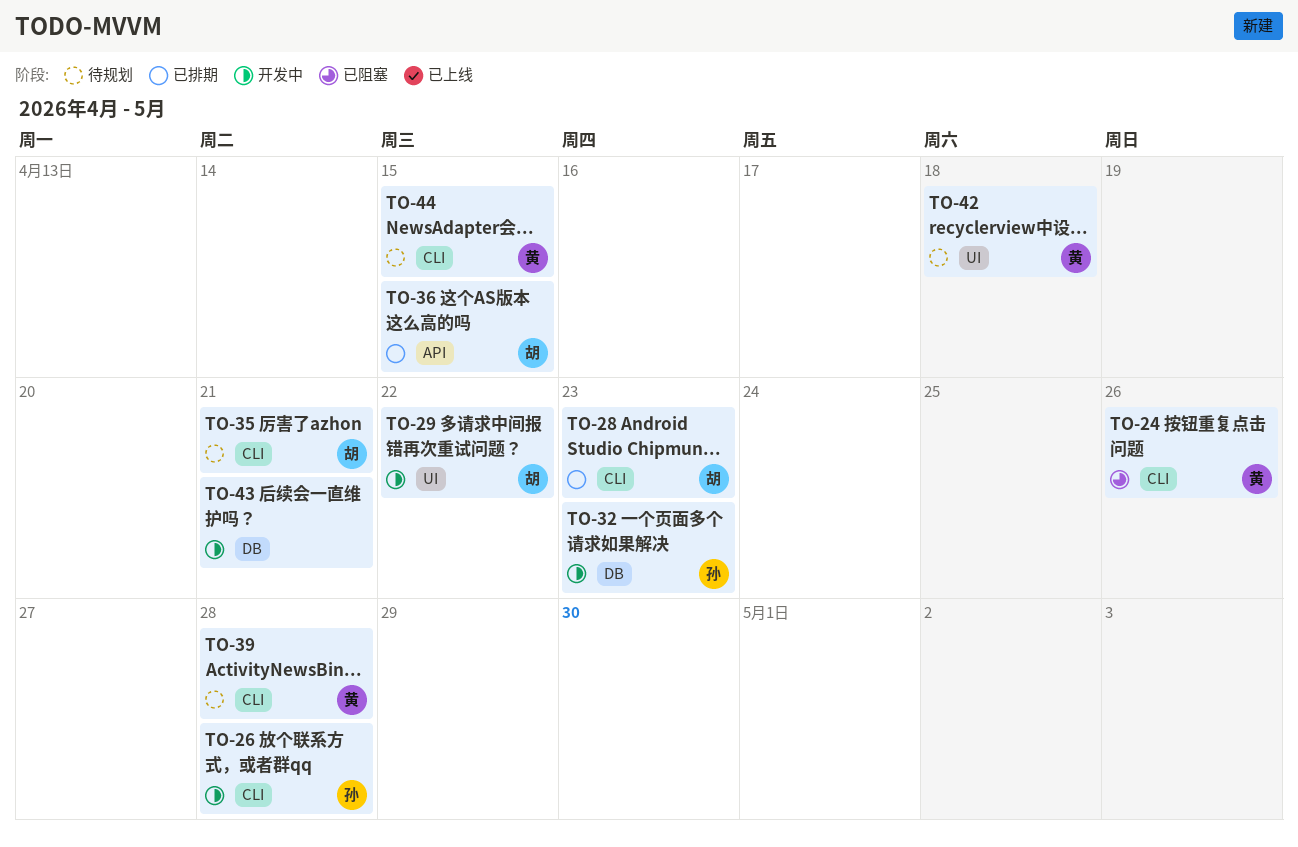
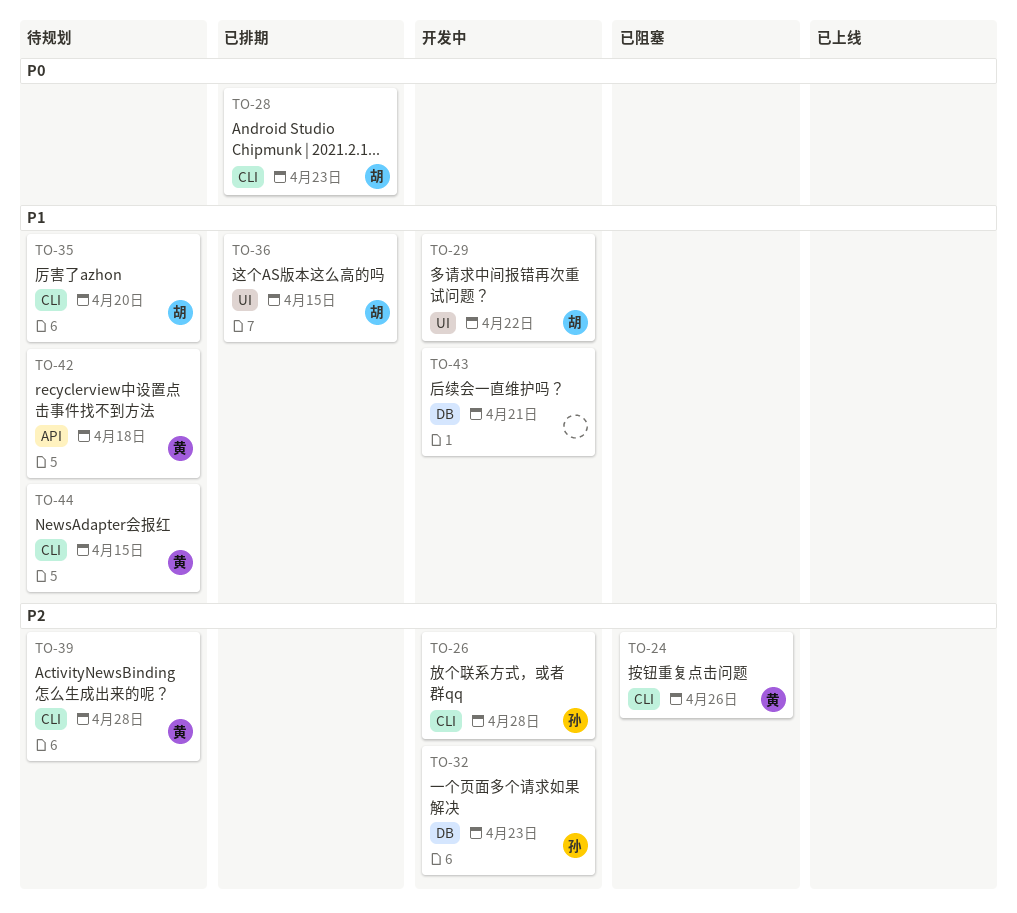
TO-35, due: Apr 21 -> Apr 20
TO-36, label: API -> UI
TO-42, label: UI -> API

